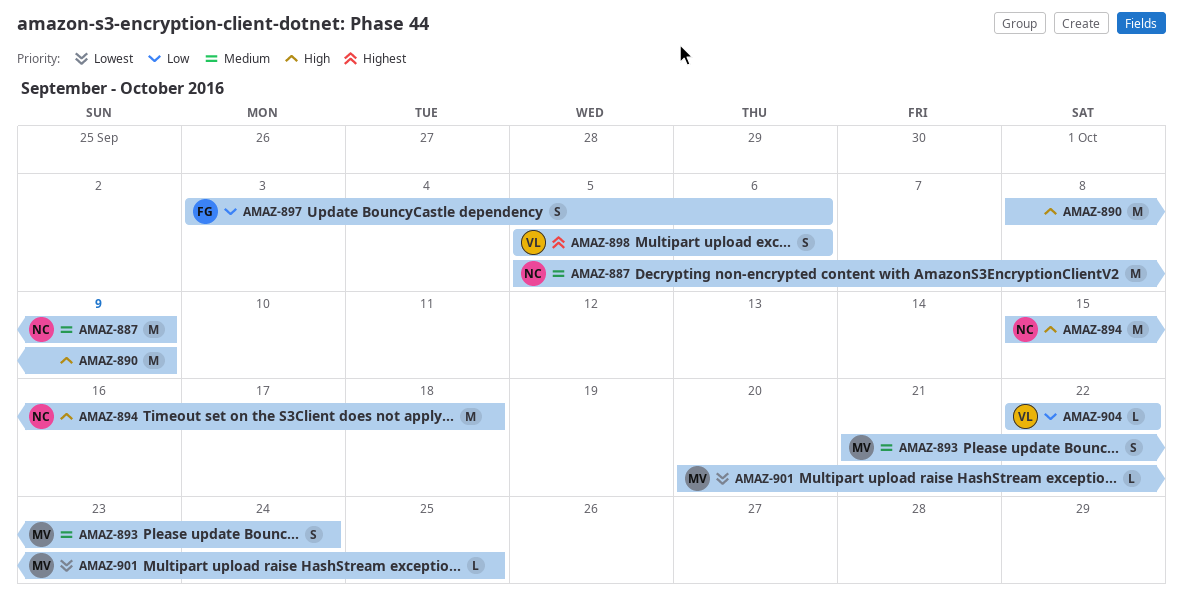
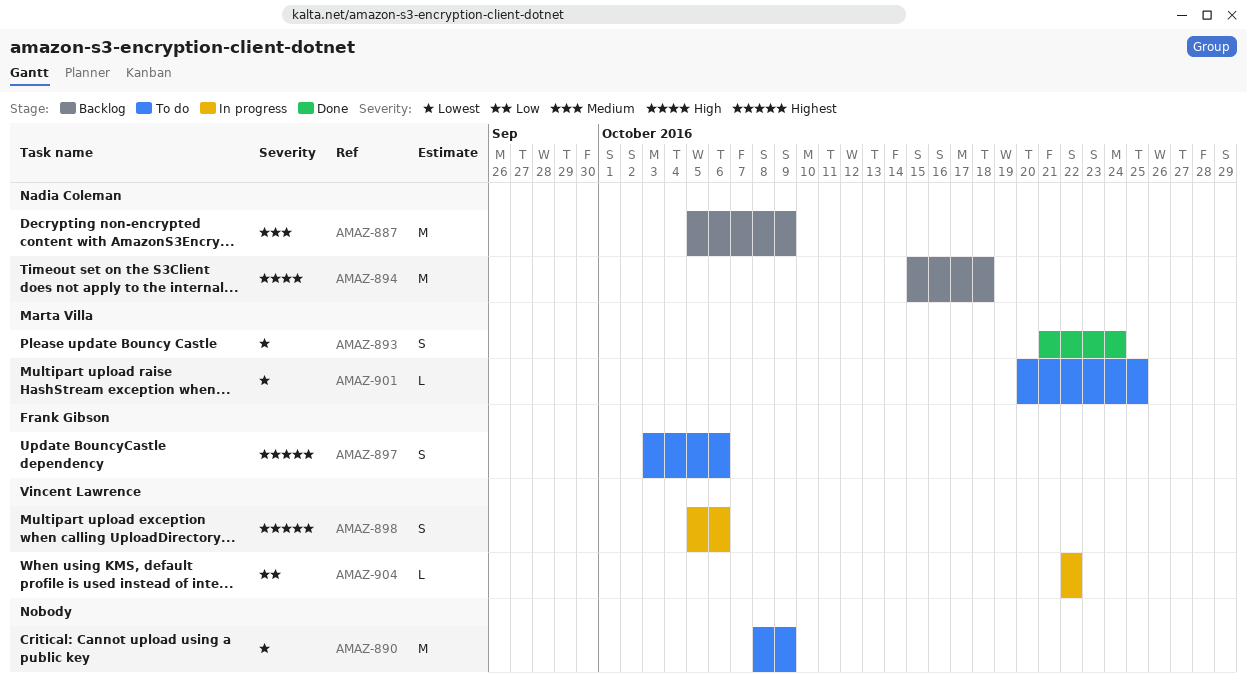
AMAZ-890, priority: High -> Lowest
AMAZ-893, priority: Medium -> Lowest
AMAZ-897, priority: Low -> Highest

